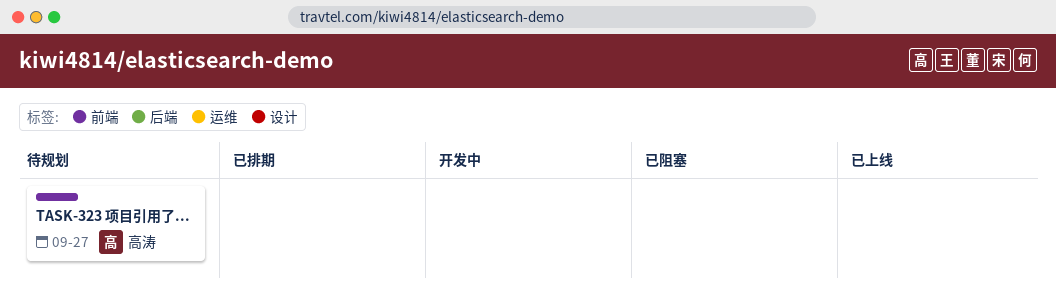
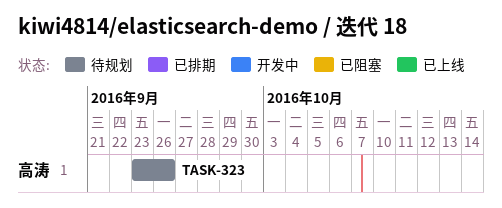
TASK-323, due: Sep 27 -> Sep 26

